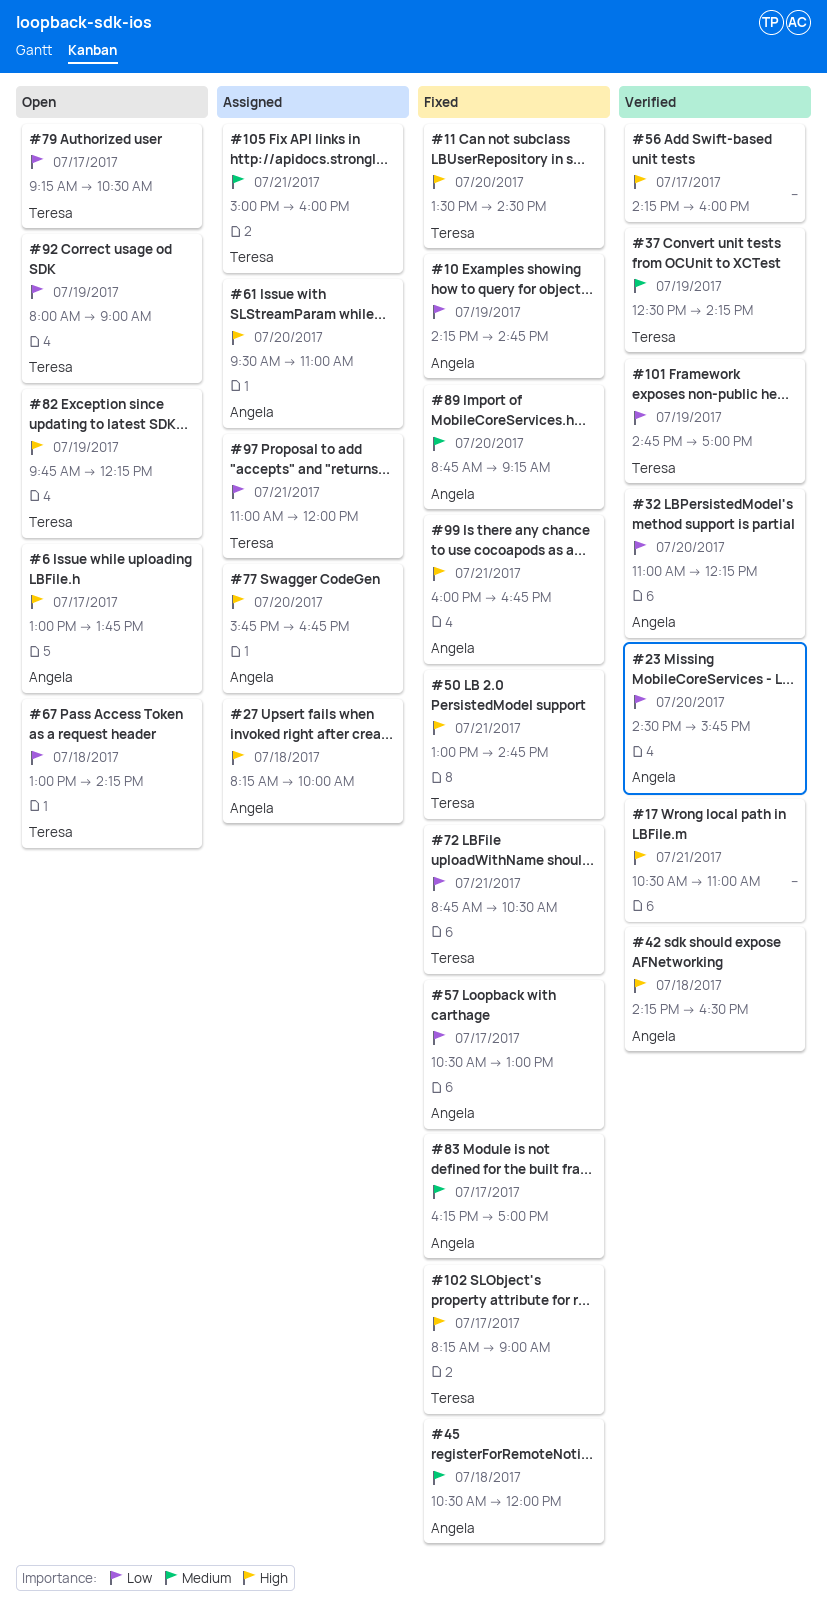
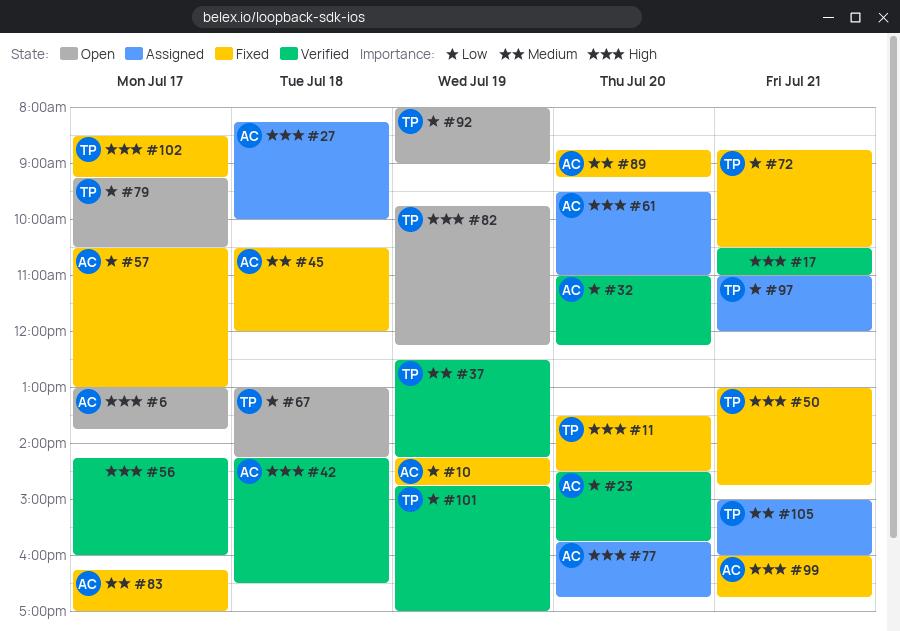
#102, begins: 08:15 -> 08:30
#102, ends: 09:00 -> 09:15

